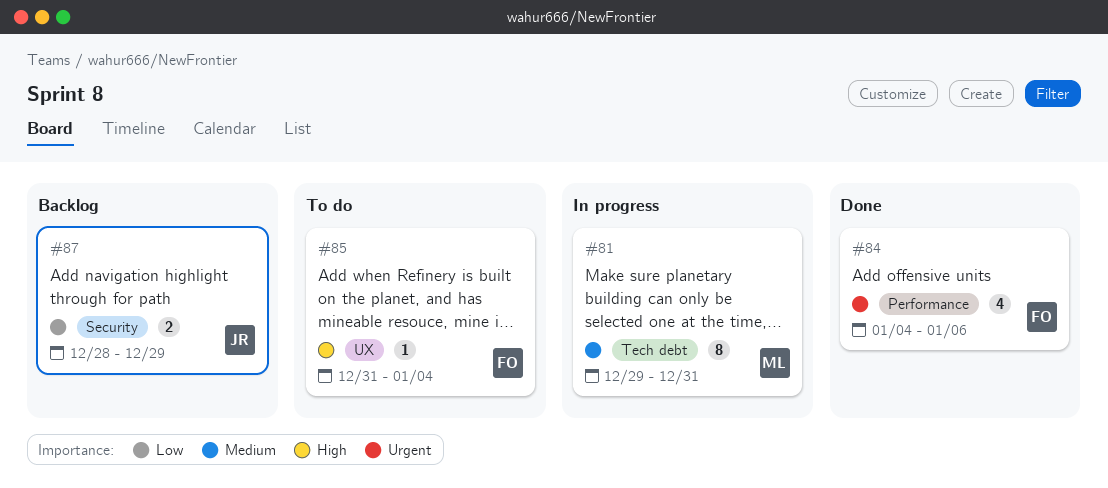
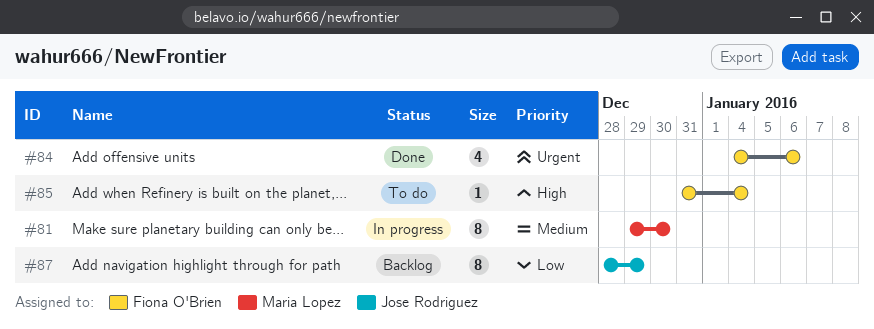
#81, due: Dec 31 -> Dec 30
#87, estimate: 2 -> 8

